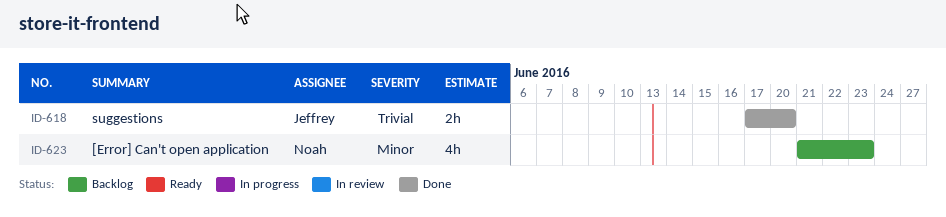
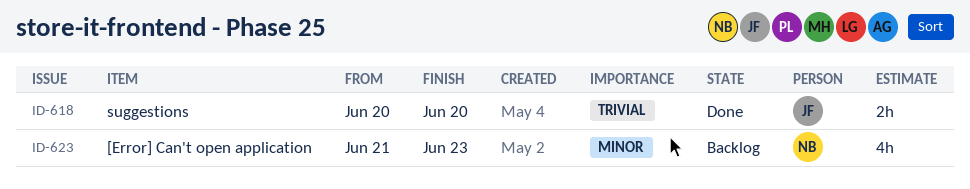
ID-618, start: Jun 17 -> Jun 20

